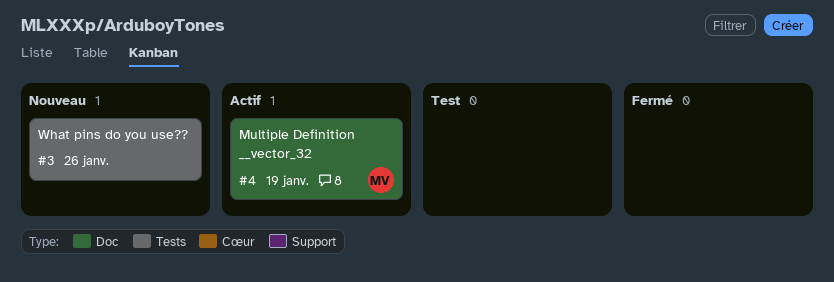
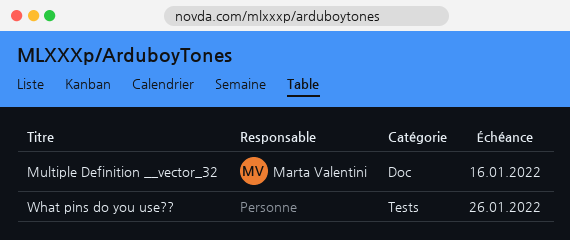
Multiple Definition __vector_32, due: Jan 19 -> Jan 16

